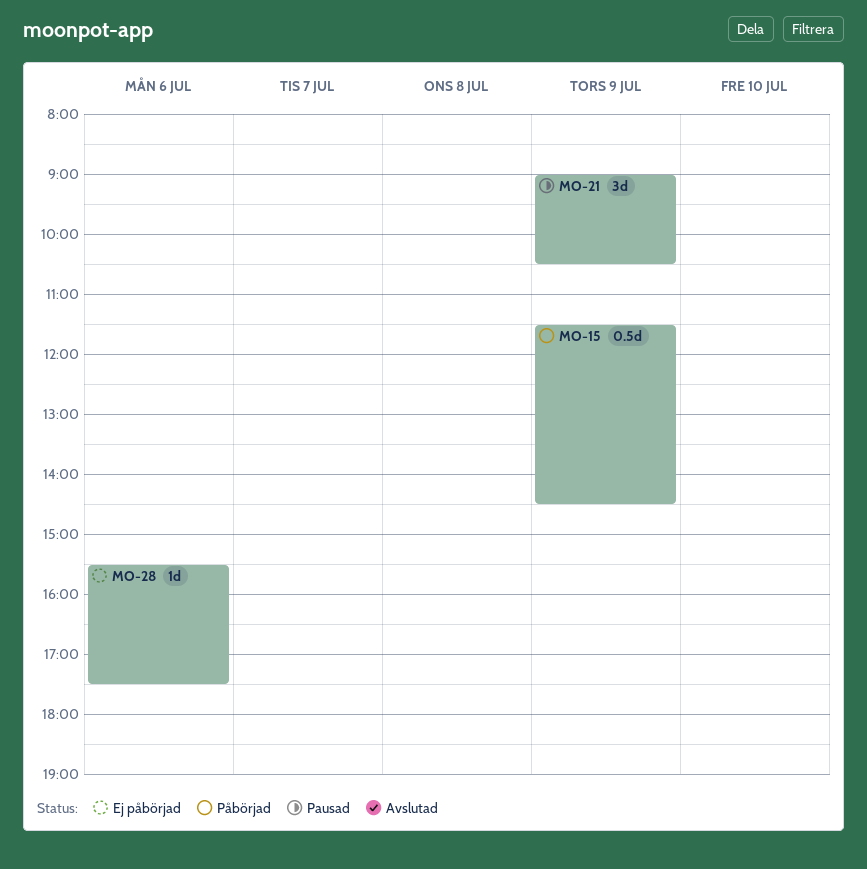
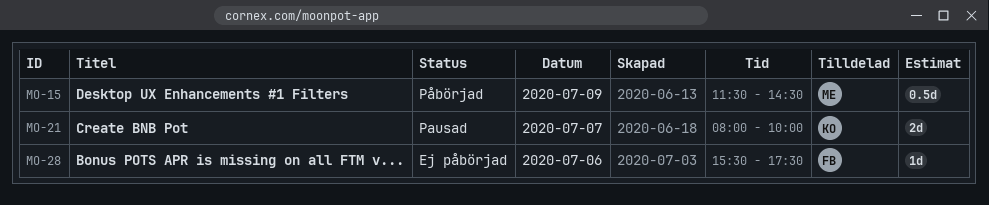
MO-21, estimate: 3d -> 2d
MO-21, day: Jul 9 -> Jul 7
MO-21, begins: 09:00 -> 08:00
MO-21, ends: 10:30 -> 10:00

